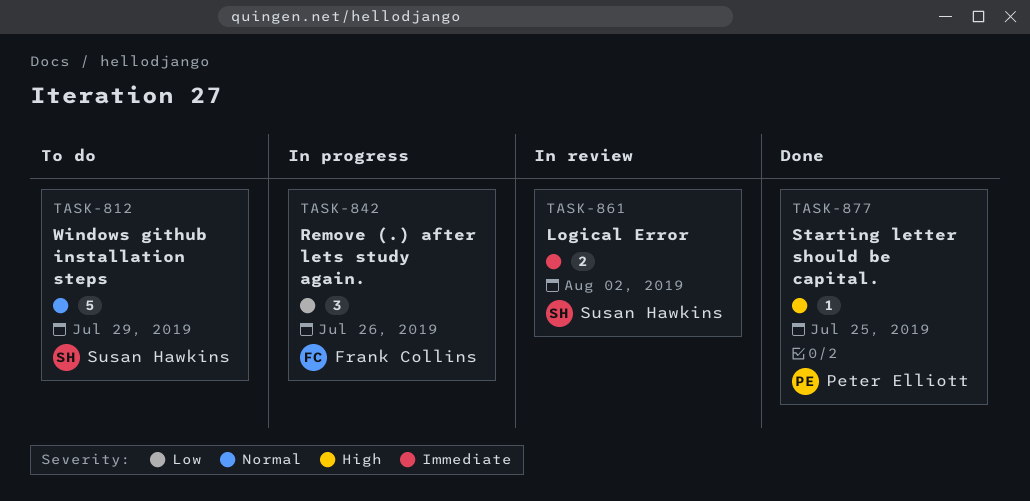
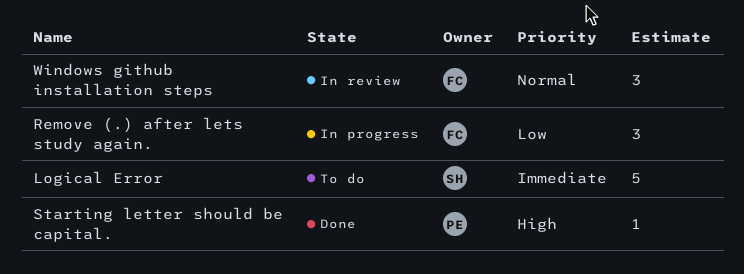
Logical Error, status: In review -> To do
Logical Error, estimate: 2 -> 5
Windows github installation steps, status: To do -> In review
Windows github installation steps, owner: Susan Hawkins -> Frank Collins
Windows github installation steps, estimate: 5 -> 3

